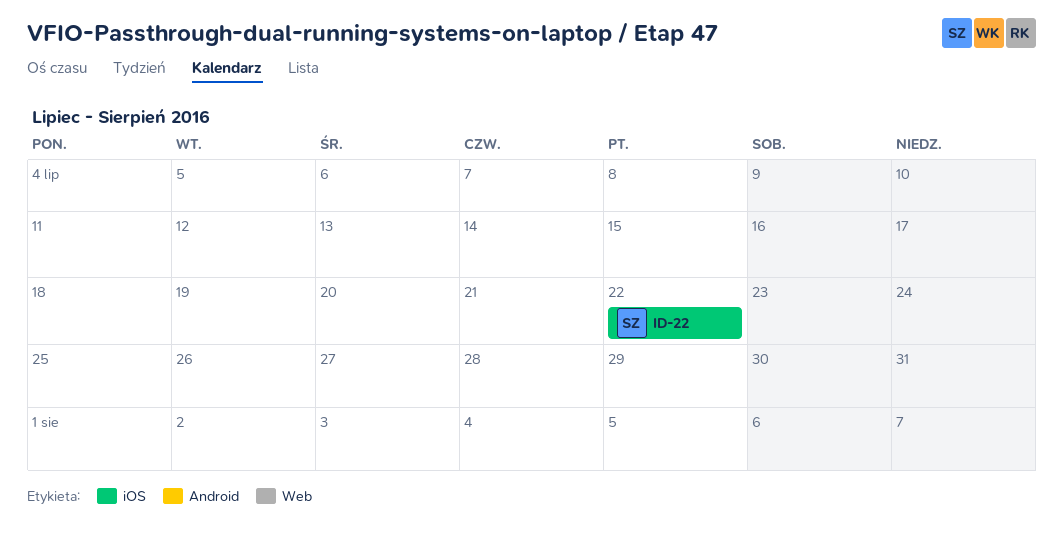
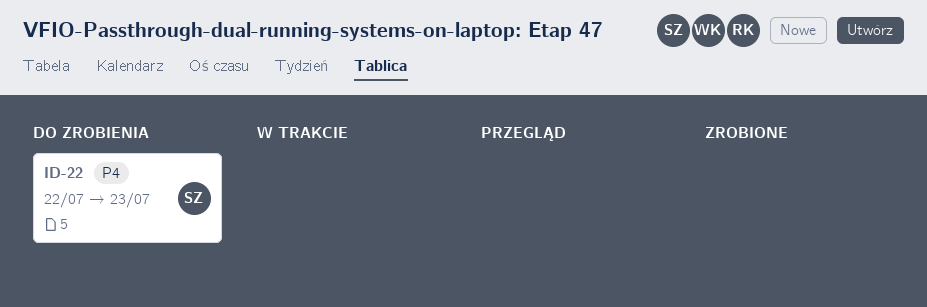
ID-22, due: Jul 22 -> Jul 23

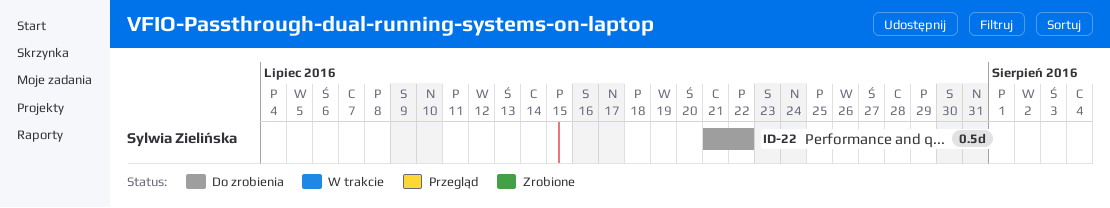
ID-22, start: Jul 22 -> Jul 21
ID-22, due: Jul 23 -> Jul 22

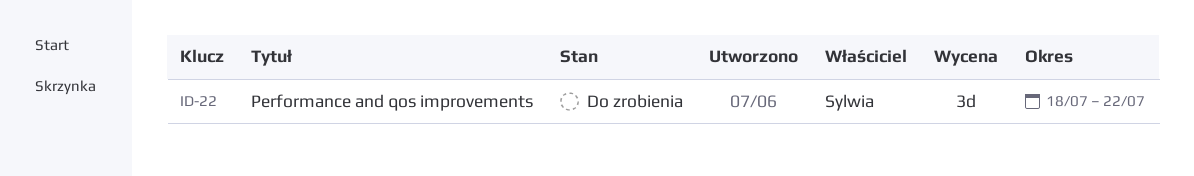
ID-22, estimate: 0.5d -> 3d
ID-22, start: Jul 21 -> Jul 18

